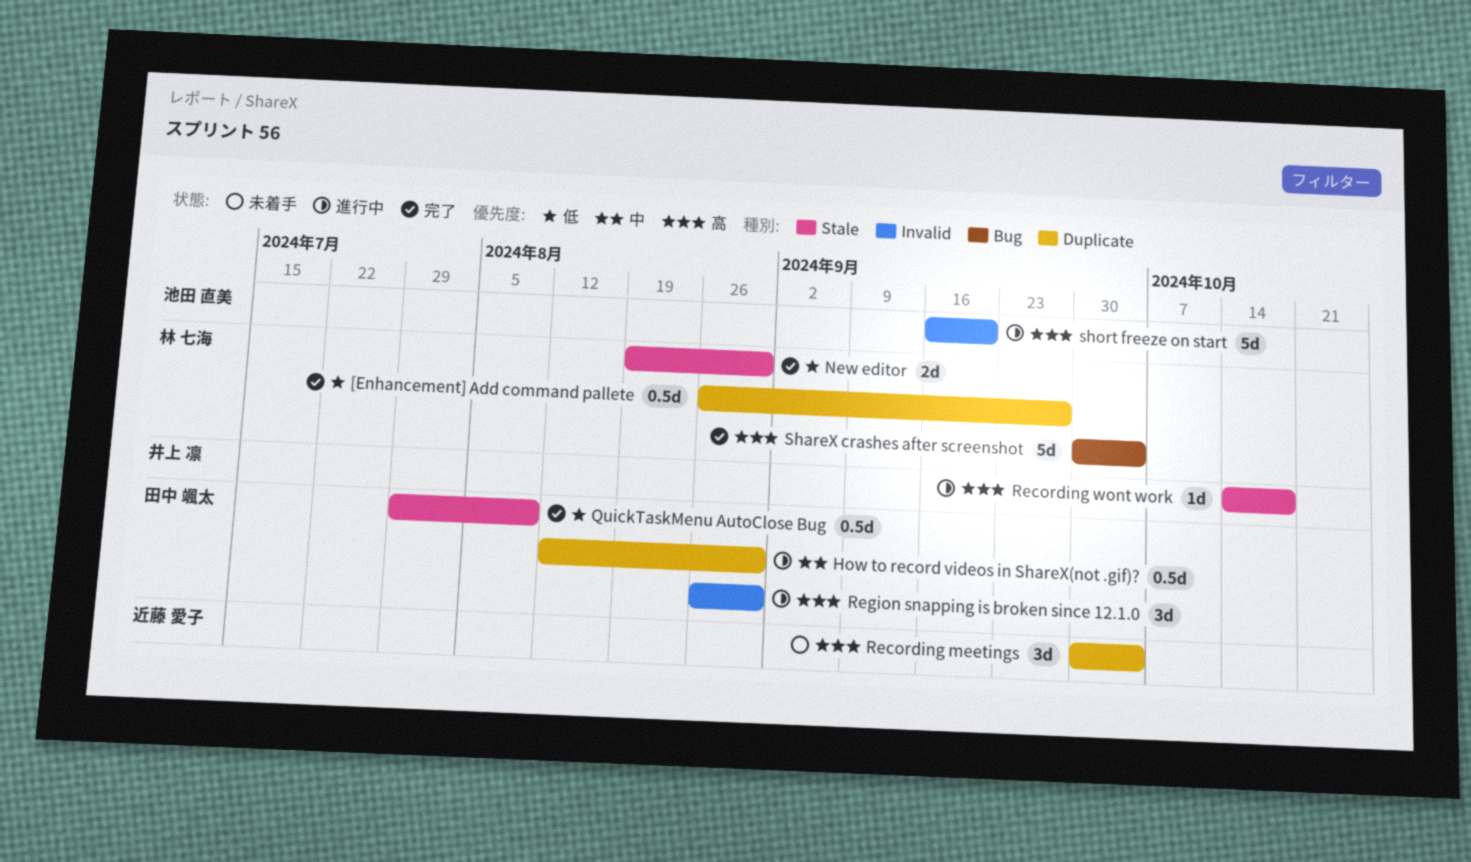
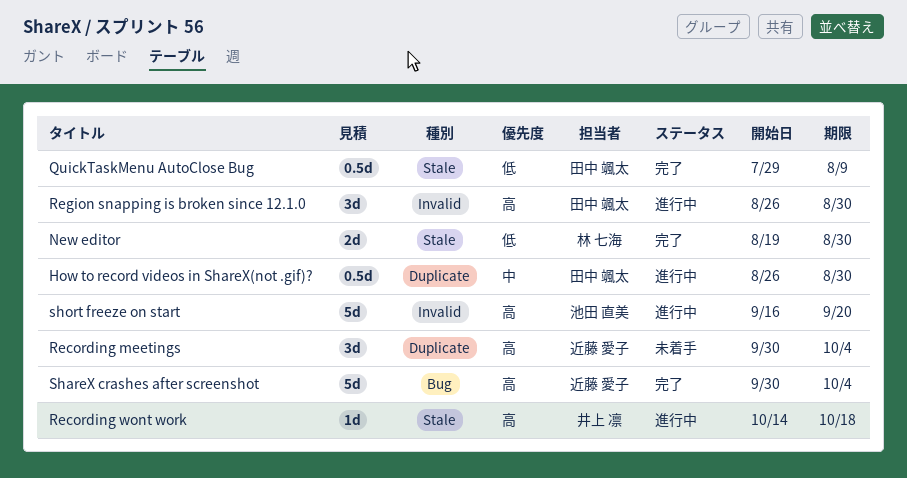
[Enhancement] Add command pallete: present -> none
How to record videos in ShareX(not .gif)?, start: Aug 12 -> Aug 26
ShareX crashes after screenshot, owner: 林 七海 -> 近藤 愛子

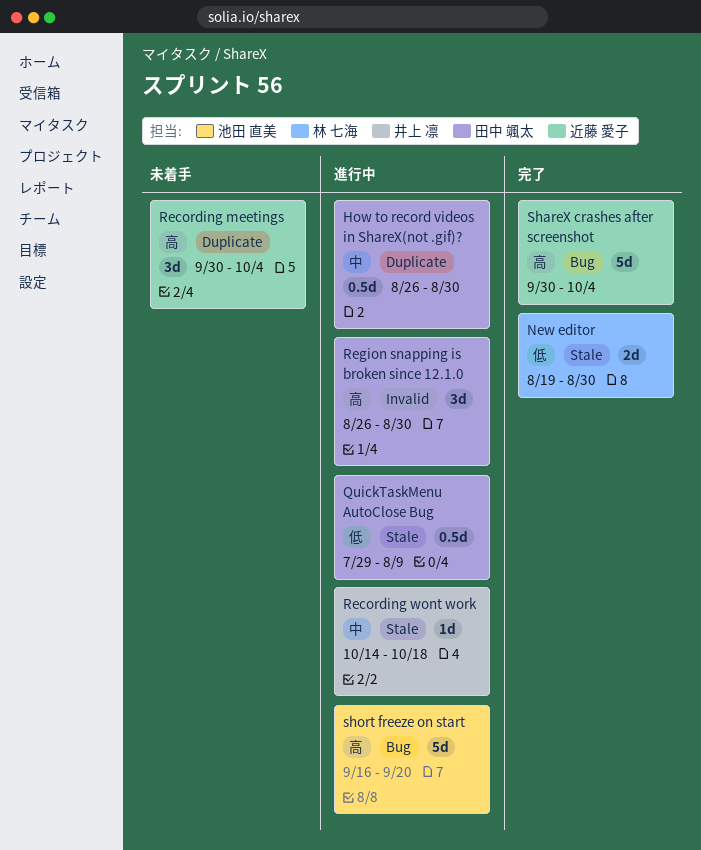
QuickTaskMenu AutoClose Bug, status: 完了 -> 進行中
Recording wont work, priority: 高 -> 中
short freeze on start, label: Invalid -> Bug

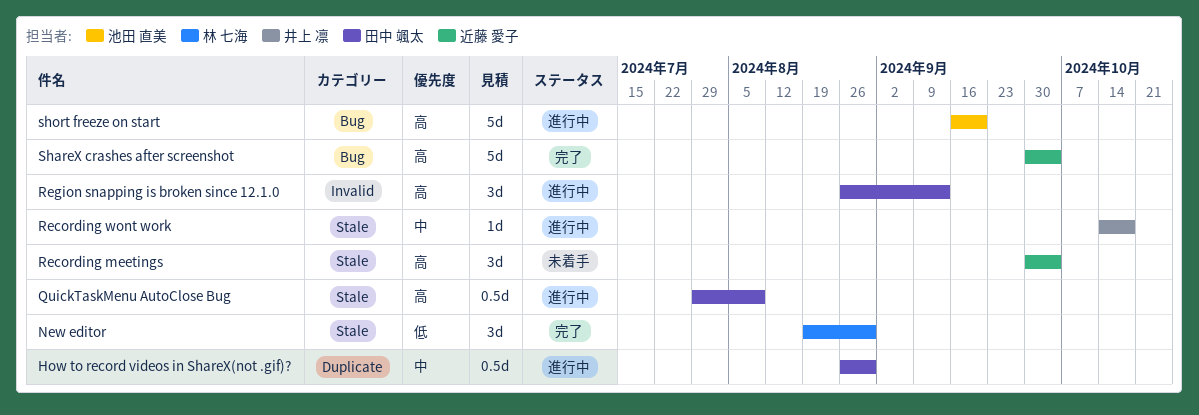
New editor, estimate: 2d -> 3d
QuickTaskMenu AutoClose Bug, priority: 低 -> 高
Recording meetings, label: Duplicate -> Stale
Region snapping is broken since 12.1.0, due: Aug 30 -> Sep 13

